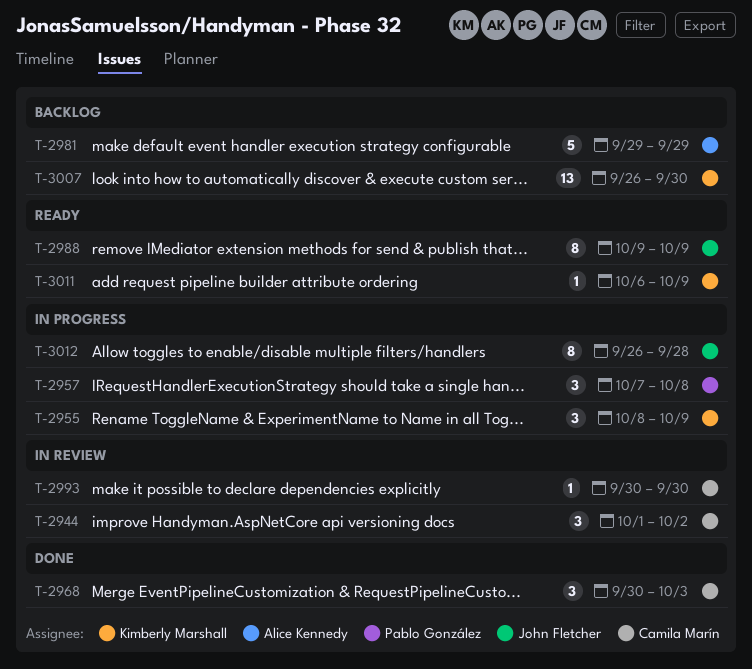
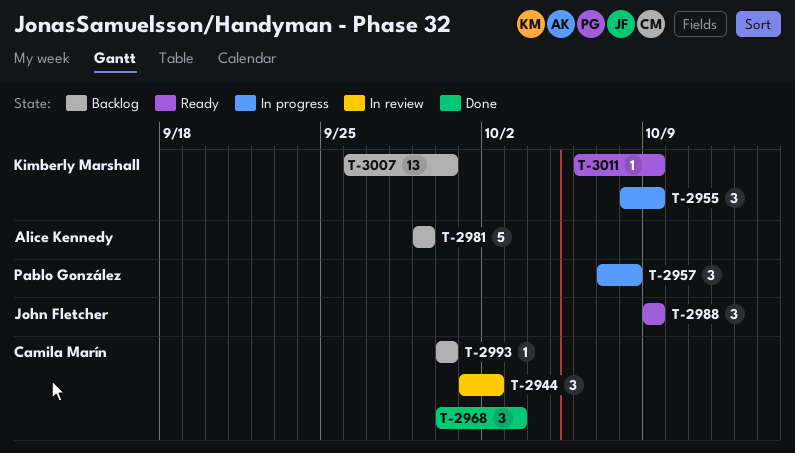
T-2988, estimate: 8 -> 3
T-2993, status: In review -> Backlog
T-3012: present -> none

